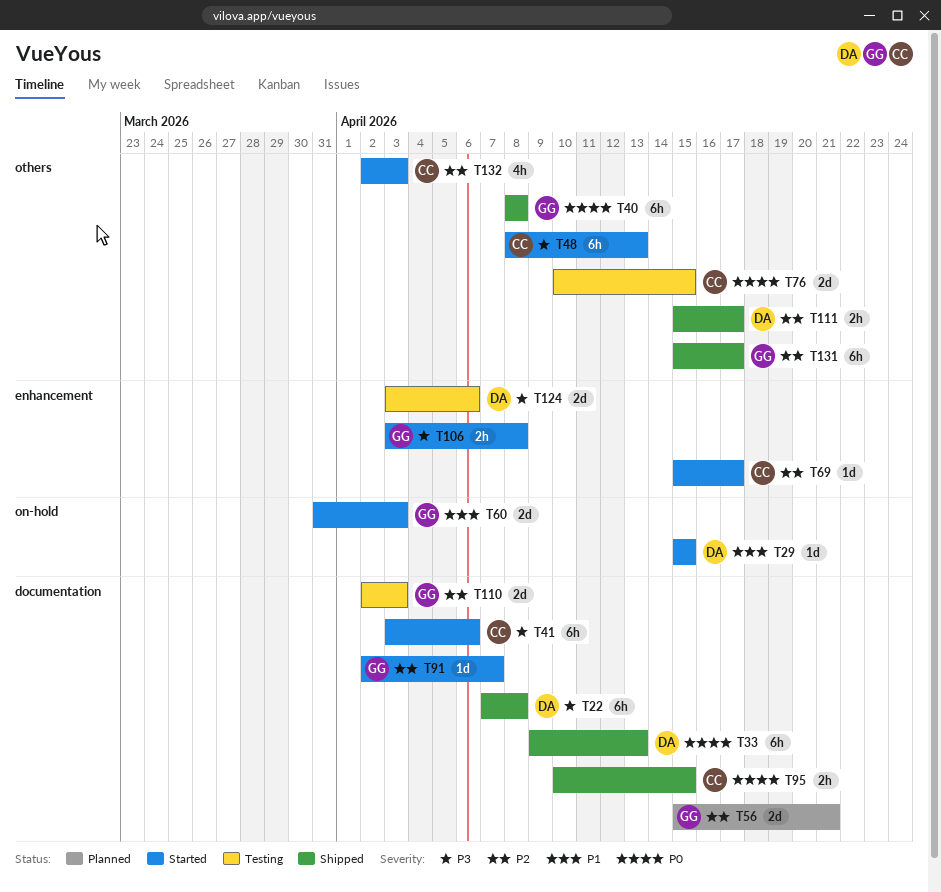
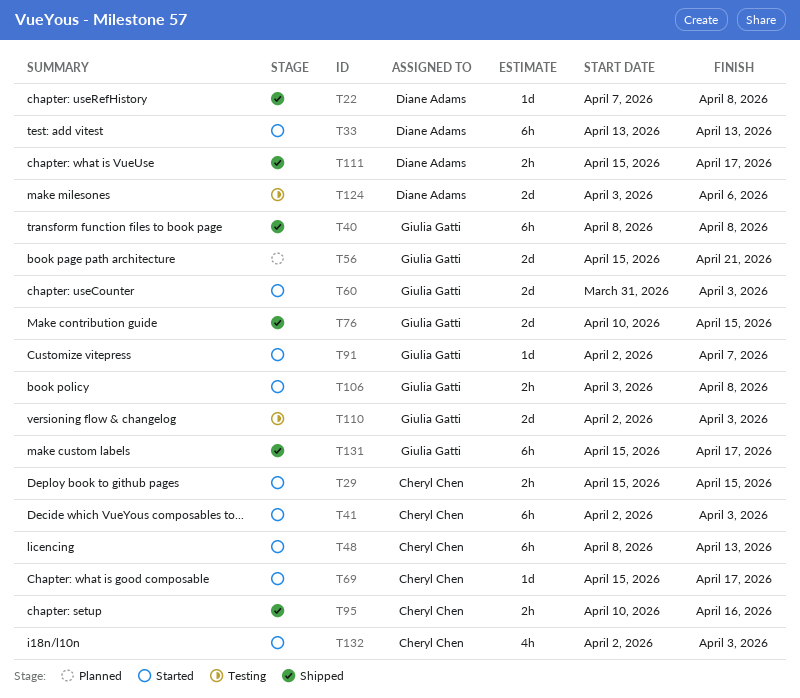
T22, estimate: 6h -> 1d
T29, owner: Diane Adams -> Cheryl Chen
T29, estimate: 1d -> 2h
T33, status: Shipped -> Started
T33, start: Apr 9 -> Apr 13
T41, start: Apr 3 -> Apr 2
T41, due: Apr 6 -> Apr 3
T76, status: Testing -> Shipped
T76, owner: Cheryl Chen -> Giulia Gatti
T95, due: Apr 15 -> Apr 16

